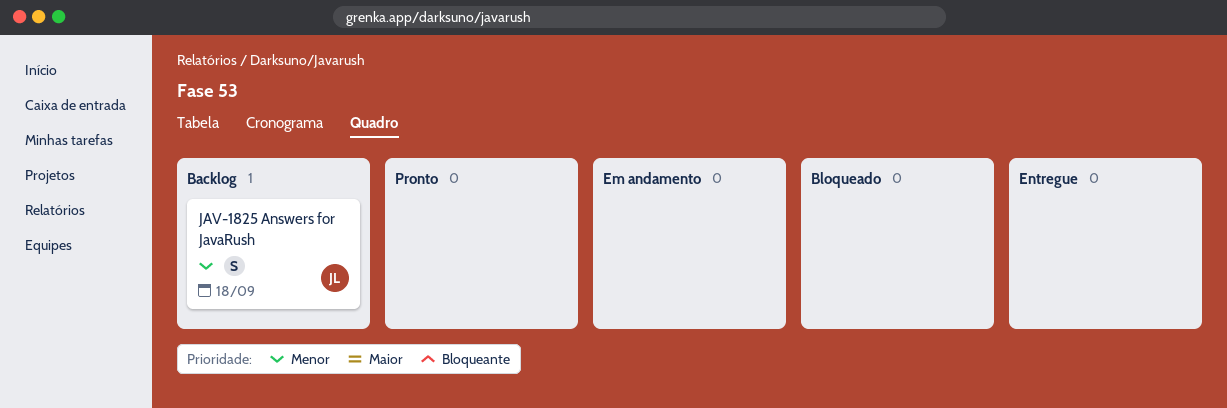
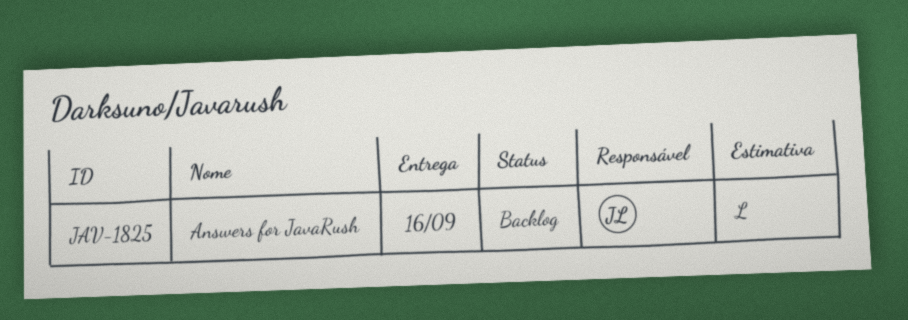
JAV-1825, estimate: S -> L
JAV-1825, due: Sep 18 -> Sep 16

